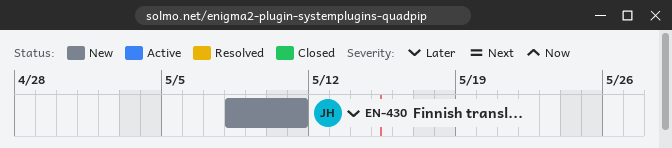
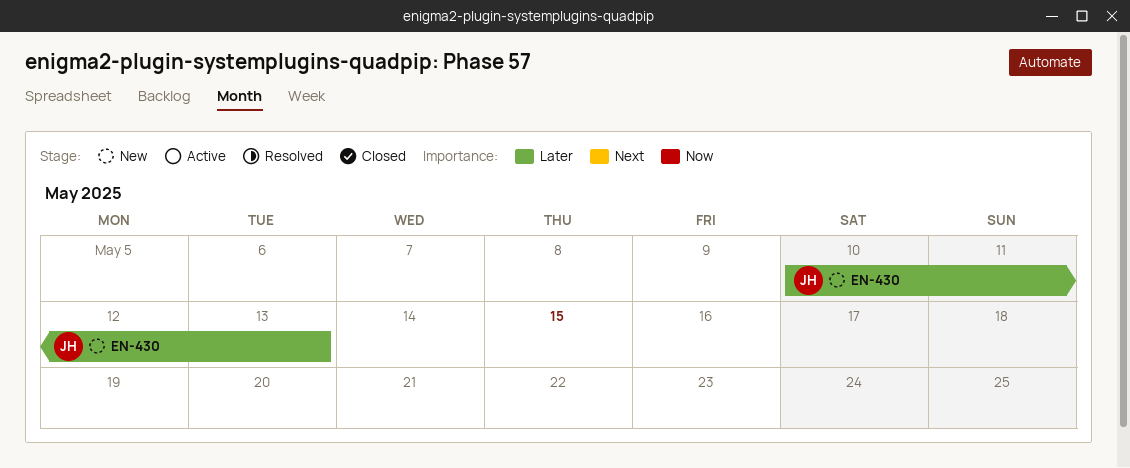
EN-430, start: May 8 -> May 10
EN-430, due: May 11 -> May 13

